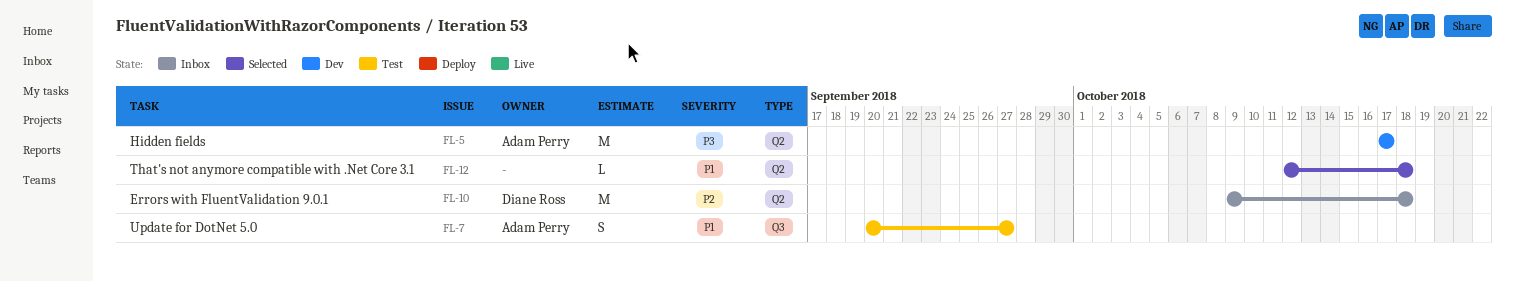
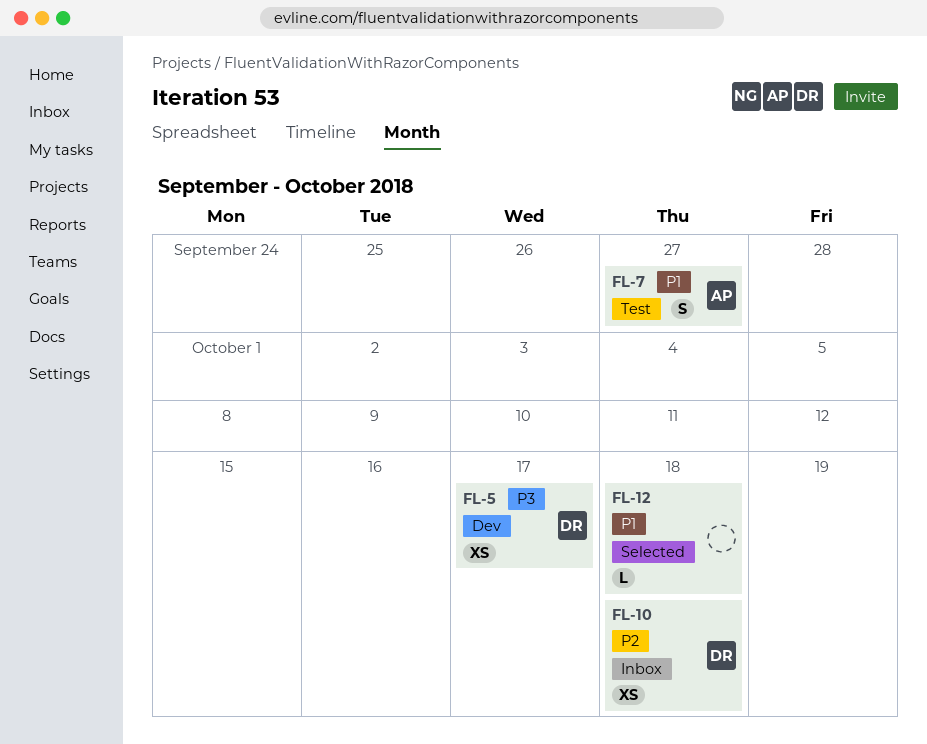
FL-5, owner: Adam Perry -> Diane Ross
FL-5, estimate: M -> XS
FL-10, estimate: M -> XS

